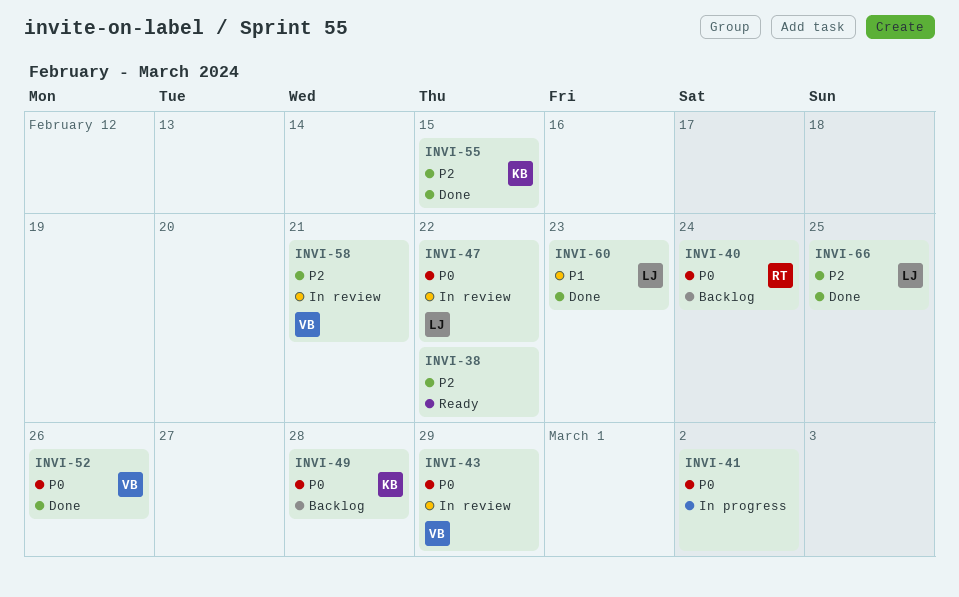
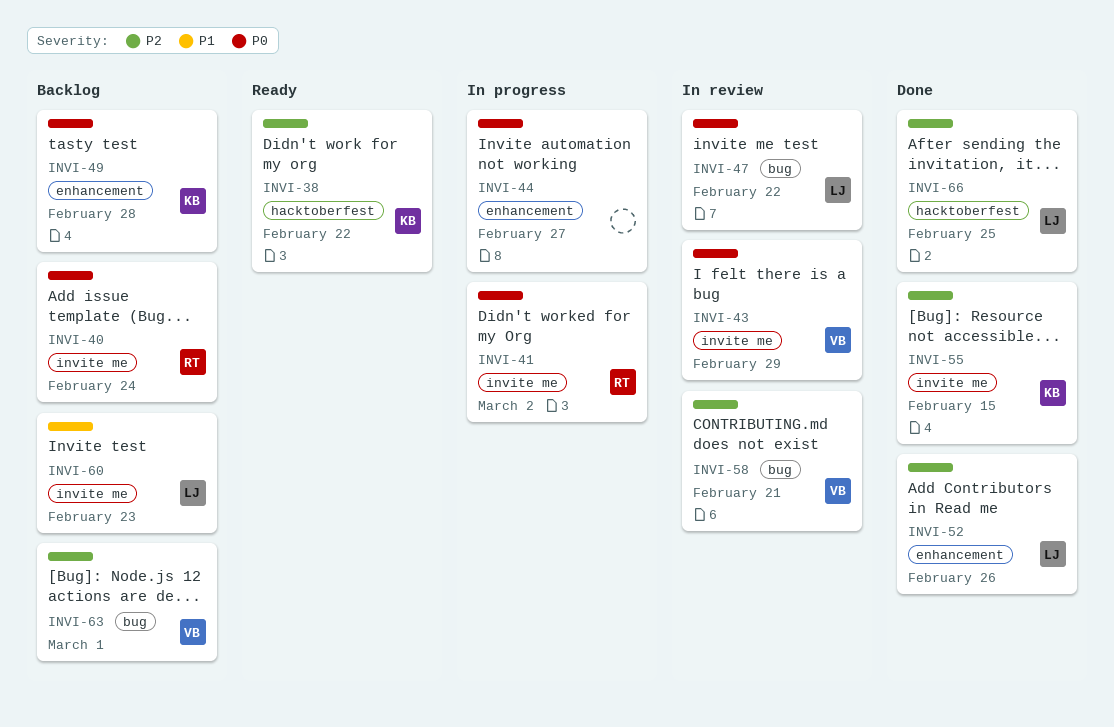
INVI-38, owner: none -> KB
INVI-41, owner: none -> RT
INVI-44: none -> present
INVI-52, owner: VB -> LJ
INVI-52, priority: P0 -> P2
INVI-60, status: Done -> Backlog
INVI-63: none -> present

